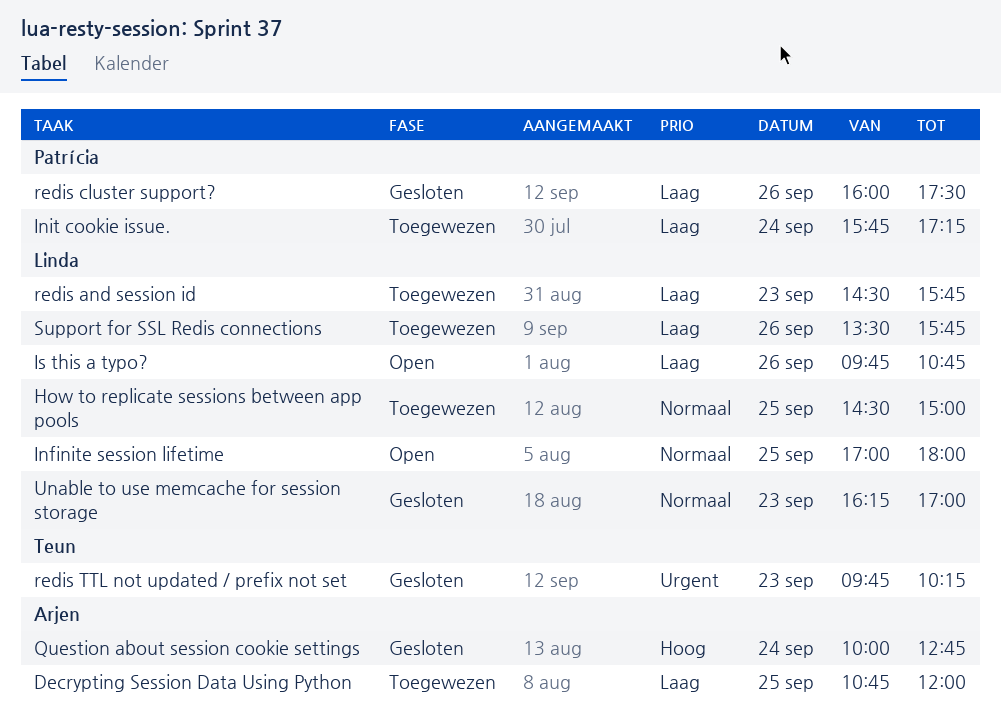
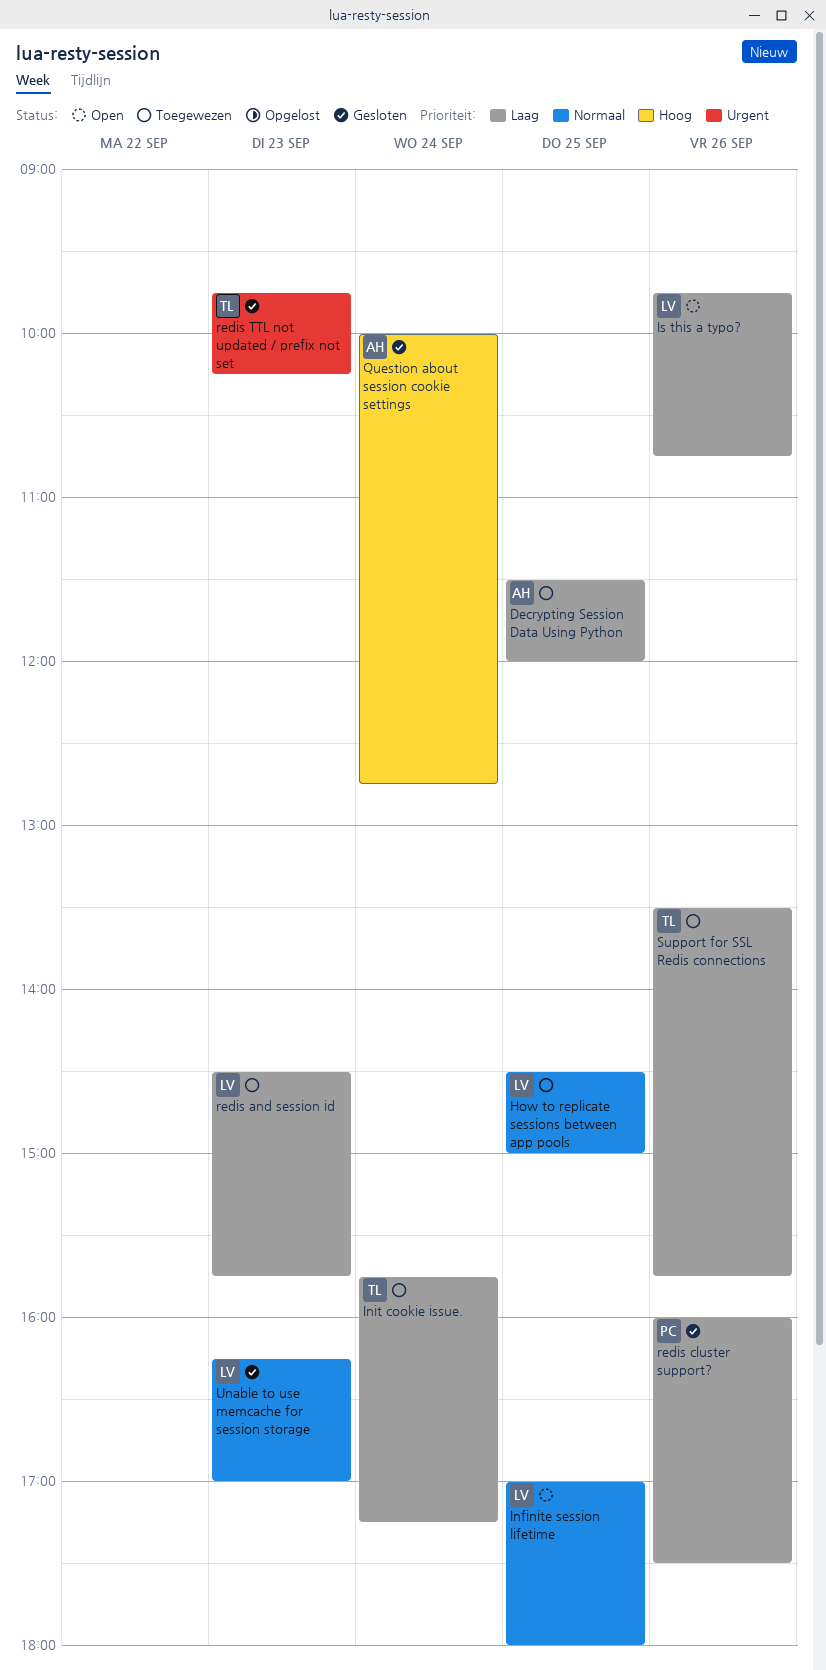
Decrypting Session Data Using Python, begins: 10:45 -> 11:30
Init cookie issue., owner: Patrícia -> Teun
Support for SSL Redis connections, owner: Linda -> Teun

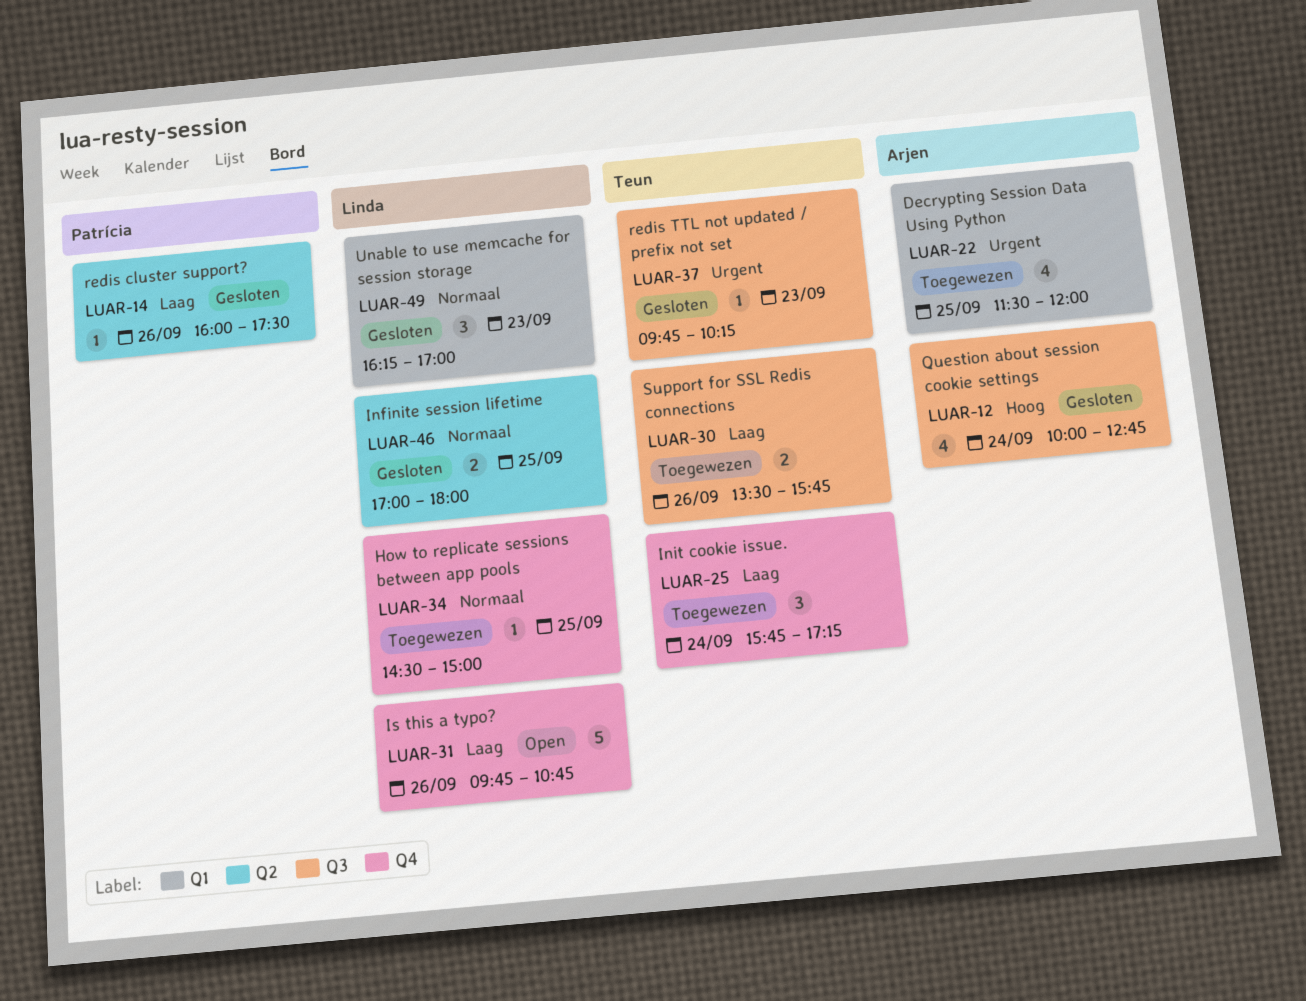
Decrypting Session Data Using Python, priority: Laag -> Urgent
Infinite session lifetime, status: Open -> Gesloten
redis and session id: present -> none

